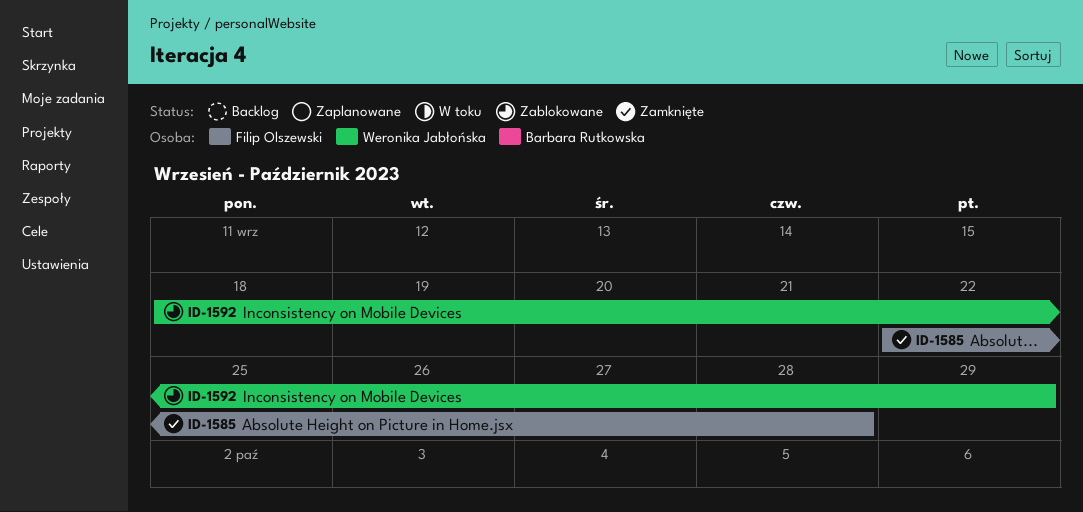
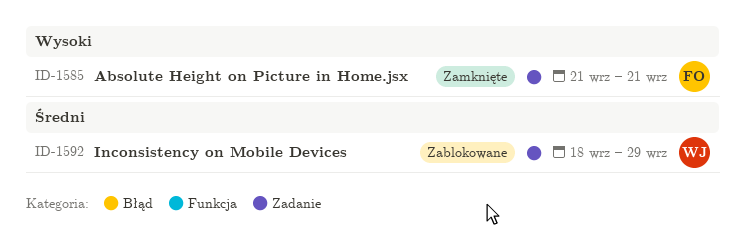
ID-1585, start: Sep 22 -> Sep 21
ID-1585, due: Sep 28 -> Sep 21

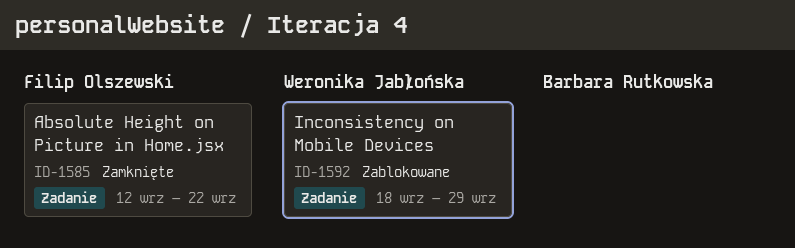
ID-1585, start: Sep 21 -> Sep 12
ID-1585, due: Sep 21 -> Sep 22

